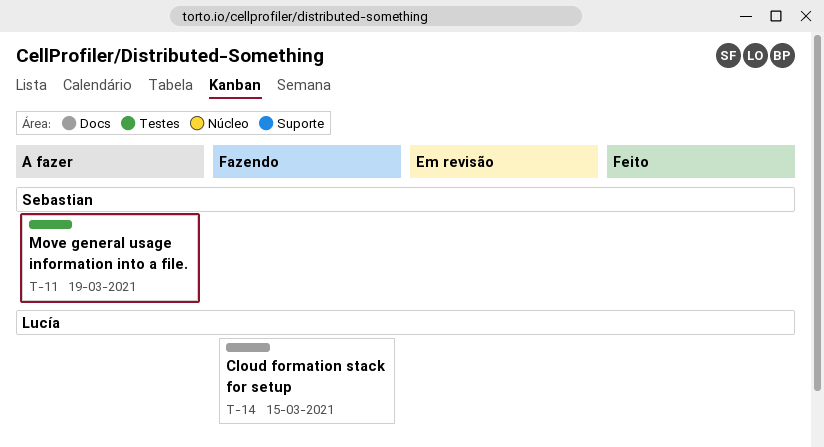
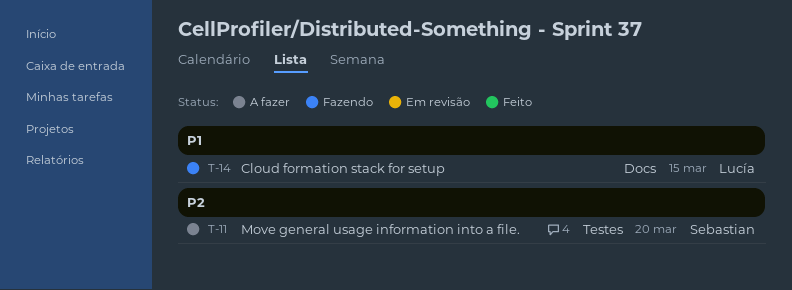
T-11, due: Mar 19 -> Mar 20

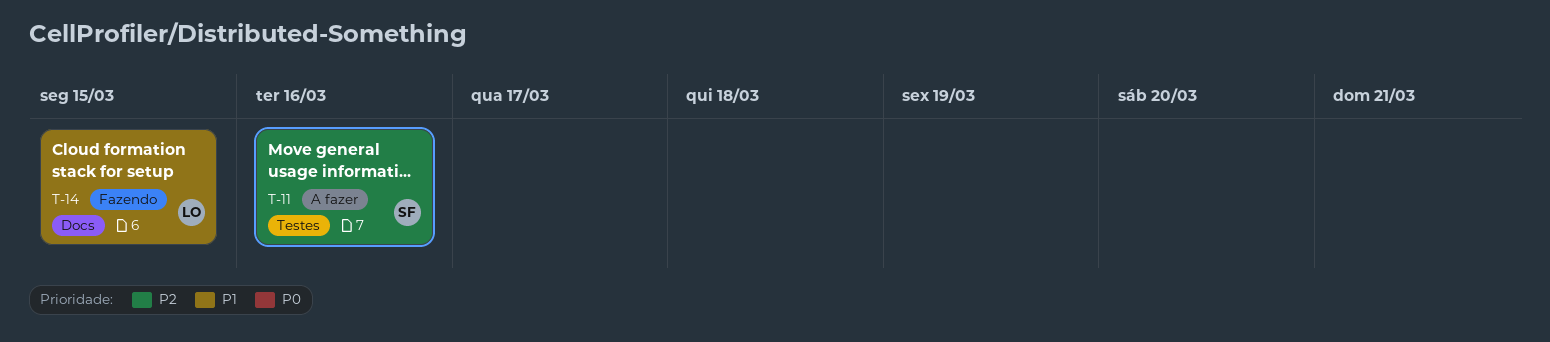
T-11, due: Mar 20 -> Mar 16

